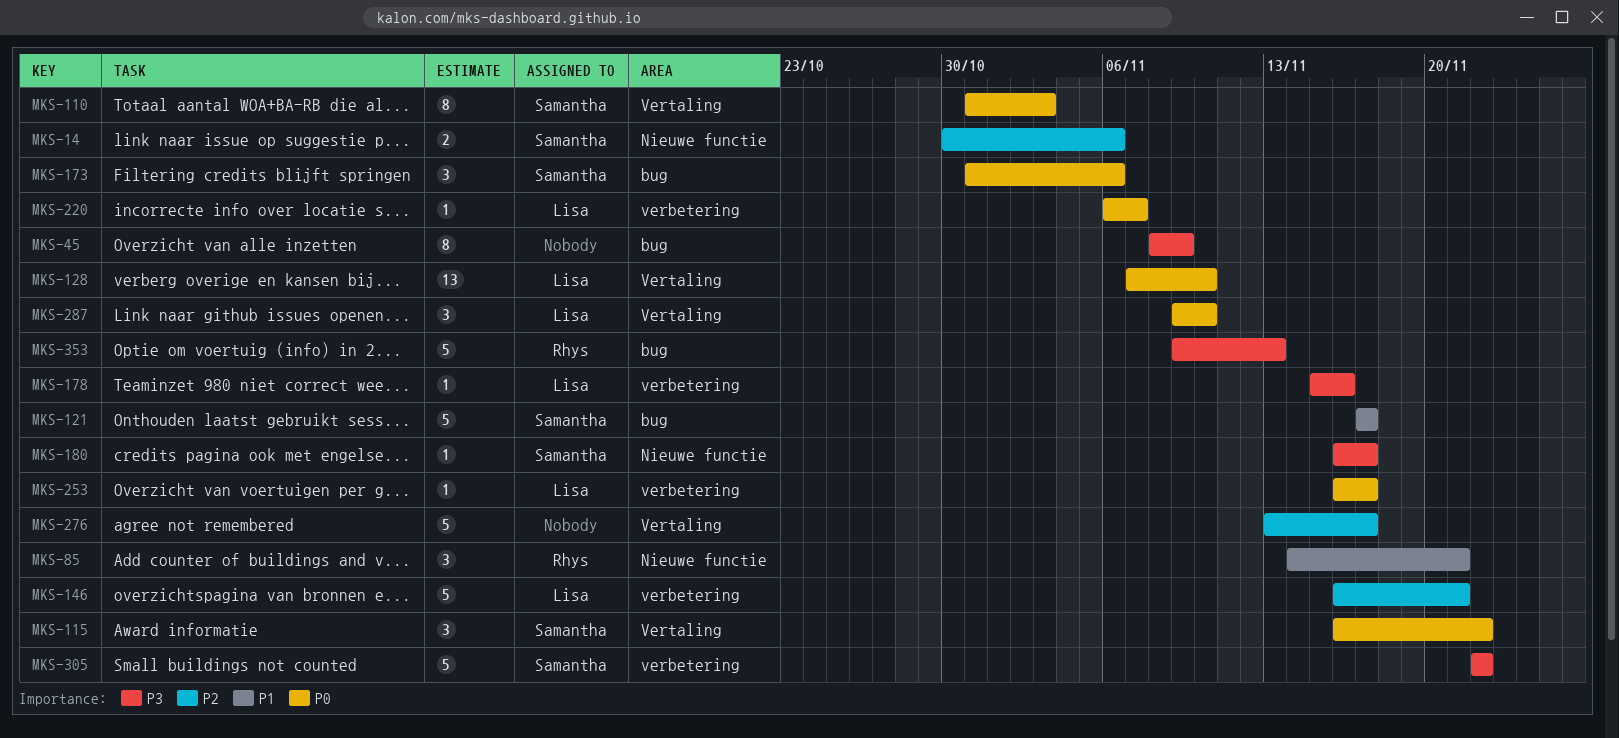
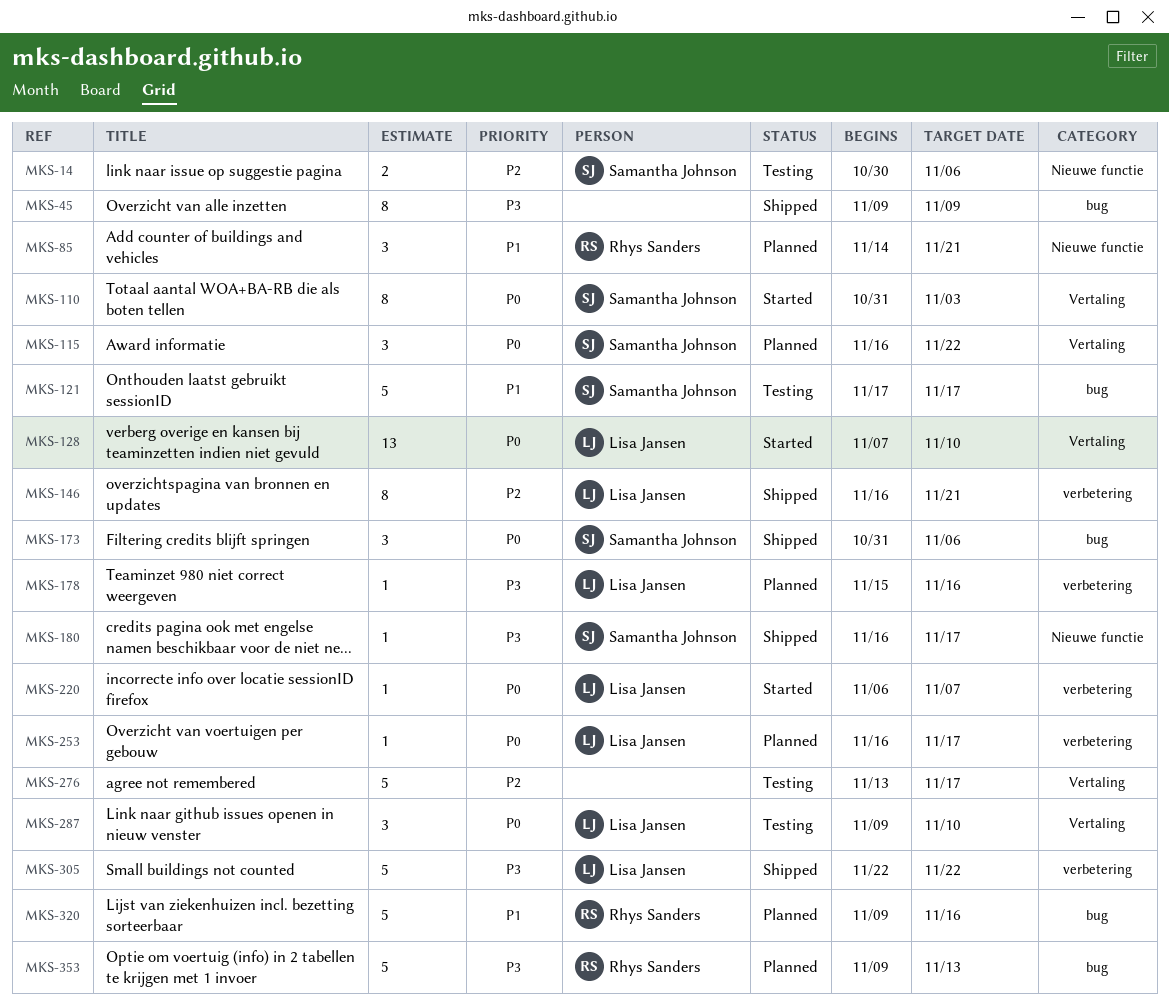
MKS-45, start: Nov 8 -> Nov 9
MKS-146, estimate: 5 -> 8
MKS-305, owner: Samantha Johnson -> Lisa Jansen
MKS-320: none -> present

